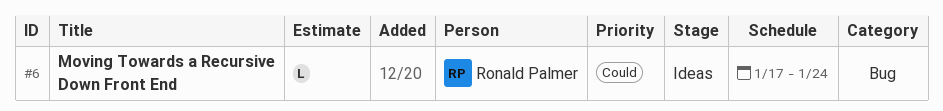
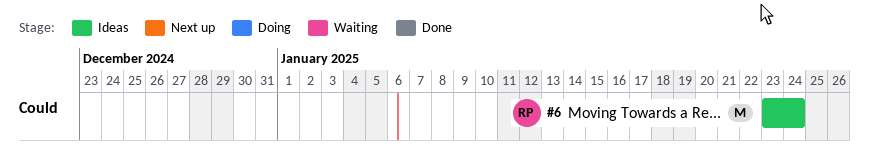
#6, estimate: L -> M
#6, start: Jan 17 -> Jan 23

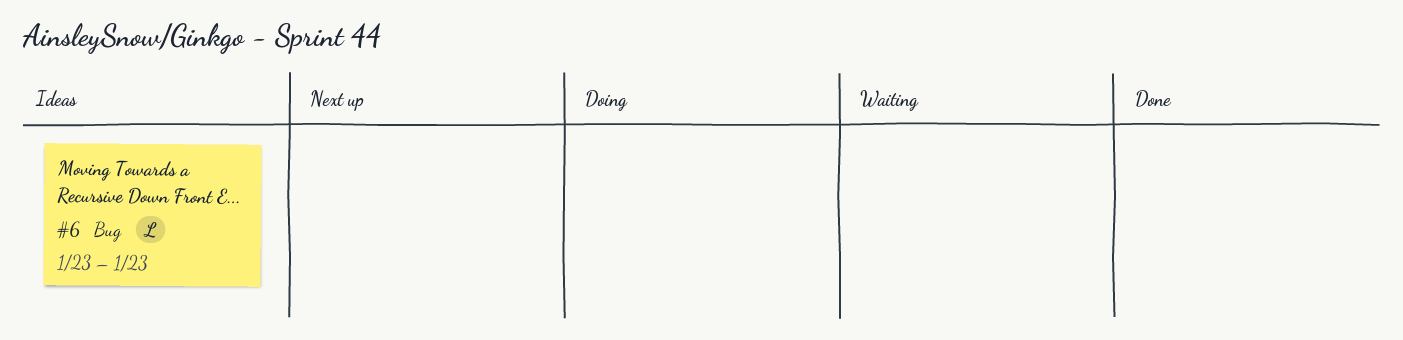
#6, estimate: M -> L
#6, due: Jan 24 -> Jan 23

